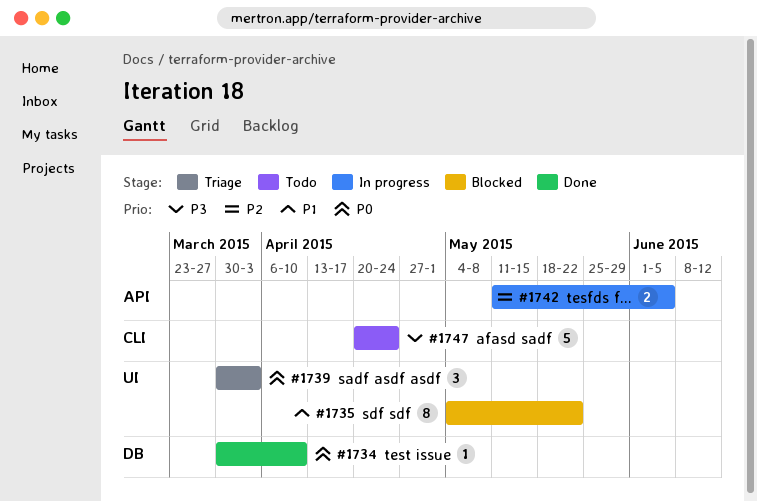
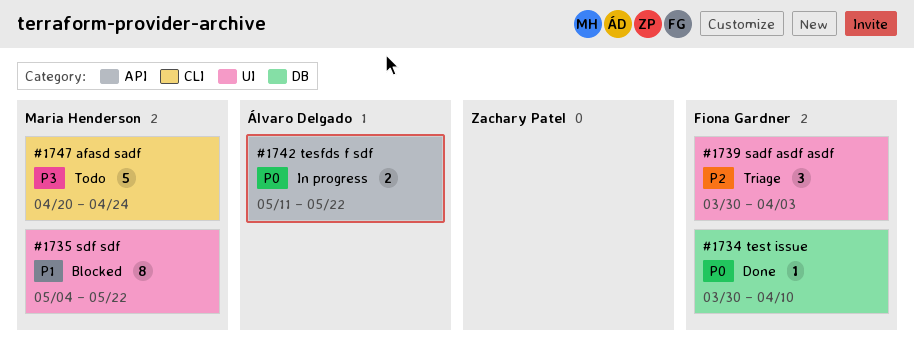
#1739, priority: P0 -> P2
#1742, priority: P2 -> P0
#1742, due: Jun 5 -> May 22

